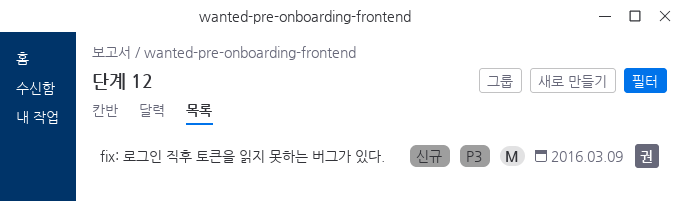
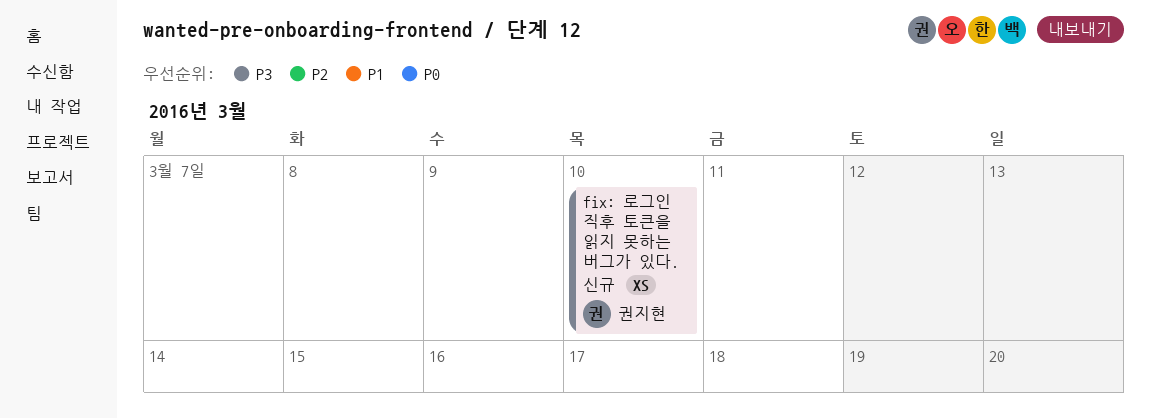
fix: 로그인 직후 토큰을 읽지 못하는 버그가 있다., estimate: M -> XS
fix: 로그인 직후 토큰을 읽지 못하는 버그가 있다., due: Mar 9 -> Mar 10

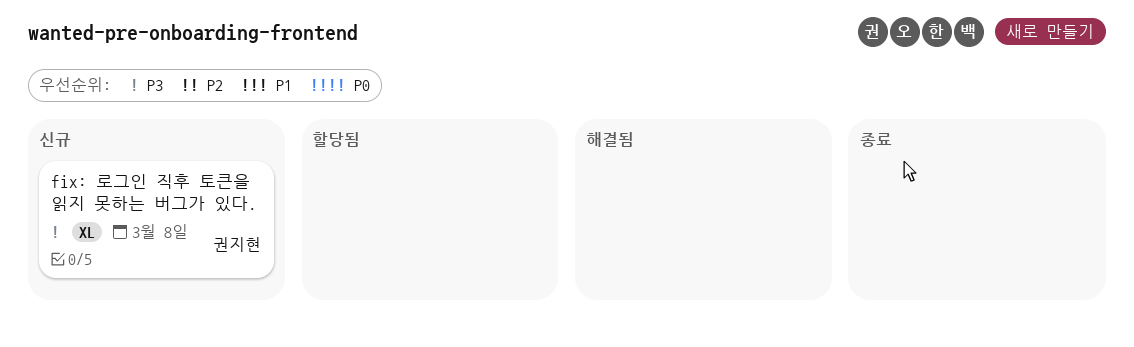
fix: 로그인 직후 토큰을 읽지 못하는 버그가 있다., estimate: XS -> XL
fix: 로그인 직후 토큰을 읽지 못하는 버그가 있다., due: Mar 10 -> Mar 8

